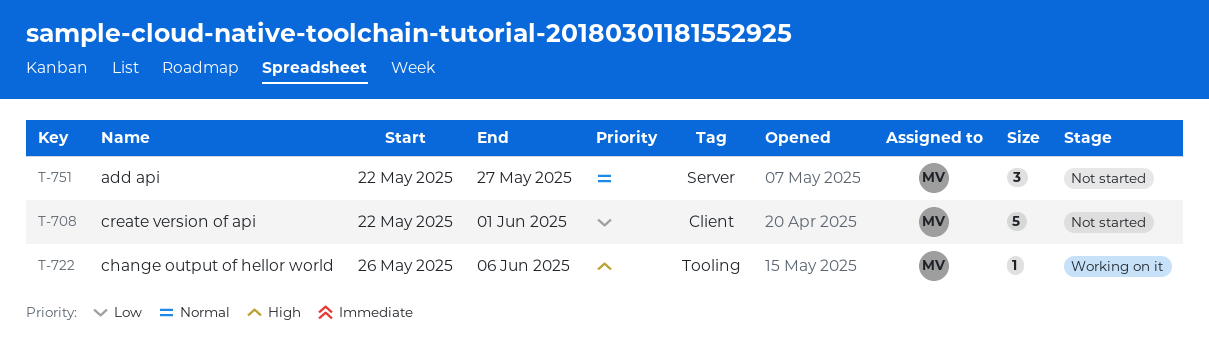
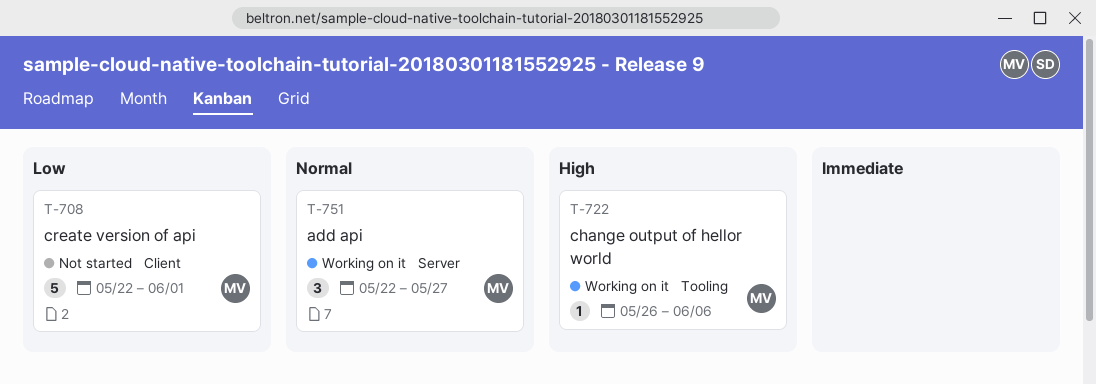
T-751, status: Not started -> Working on it

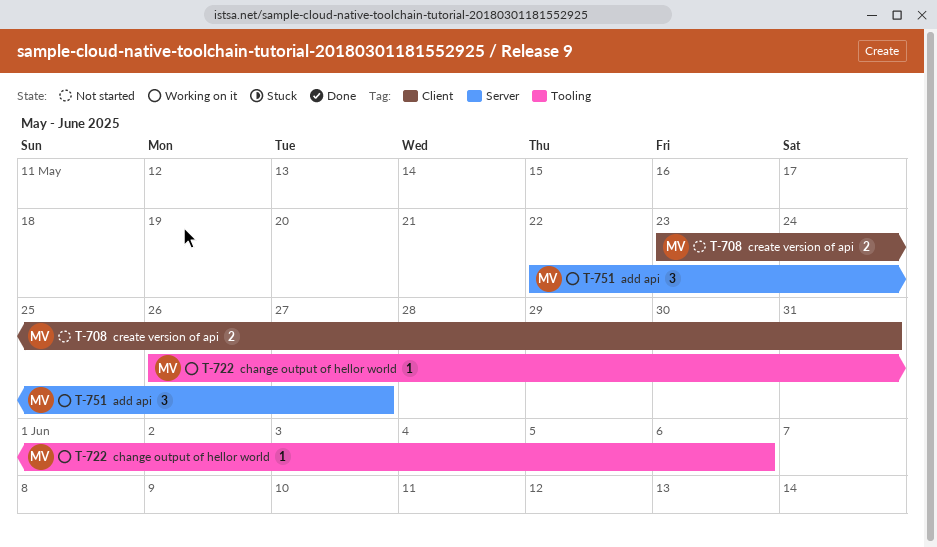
T-708, estimate: 5 -> 2
T-708, start: May 22 -> May 23
T-708, due: Jun 1 -> May 31

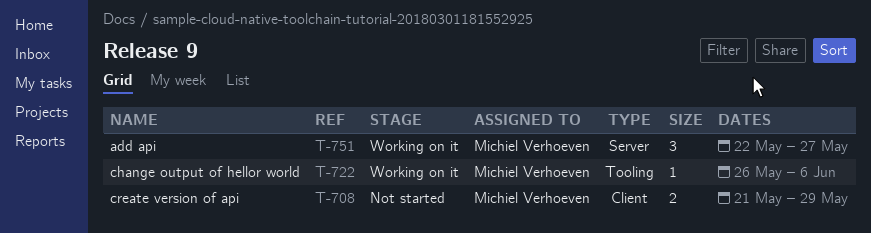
T-708, start: May 23 -> May 21
T-708, due: May 31 -> May 29

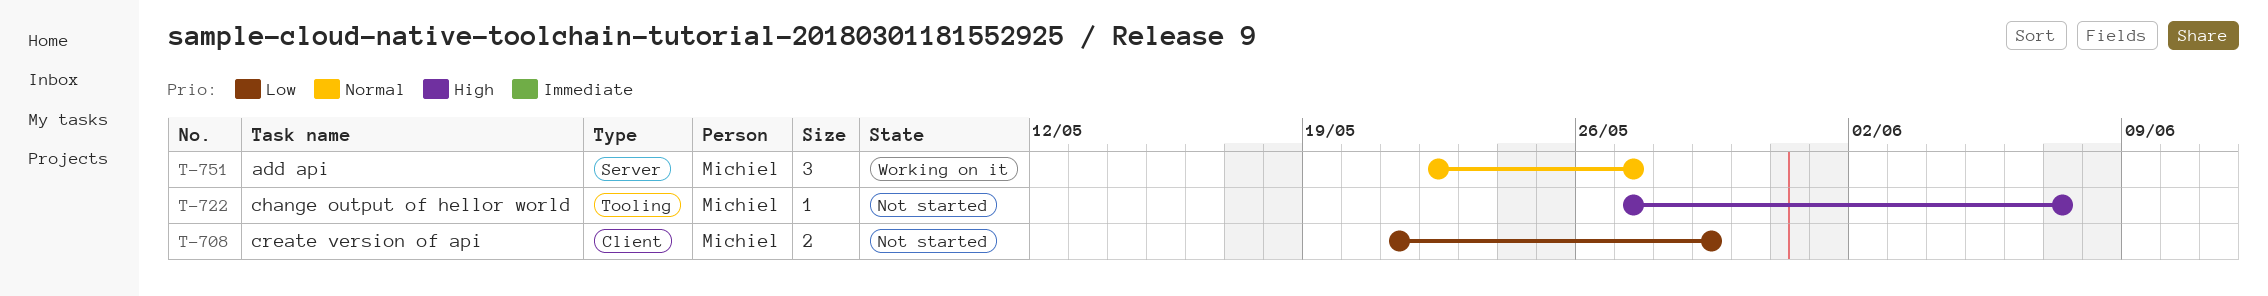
T-722, status: Working on it -> Not started
T-722, start: May 26 -> May 27
T-722, due: Jun 6 -> Jun 7

